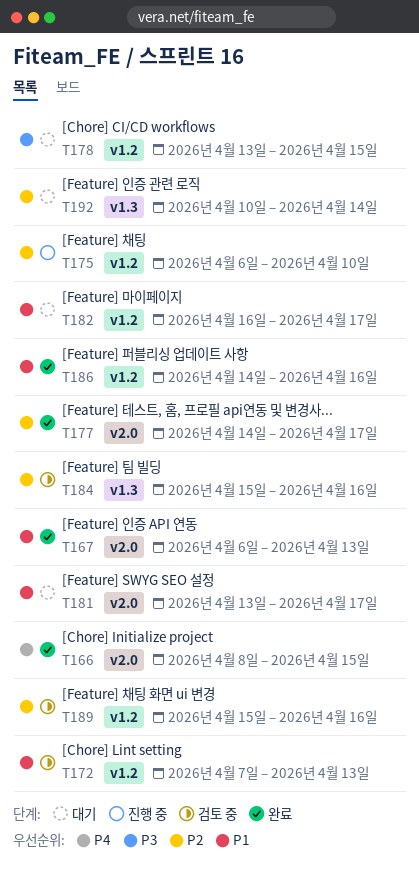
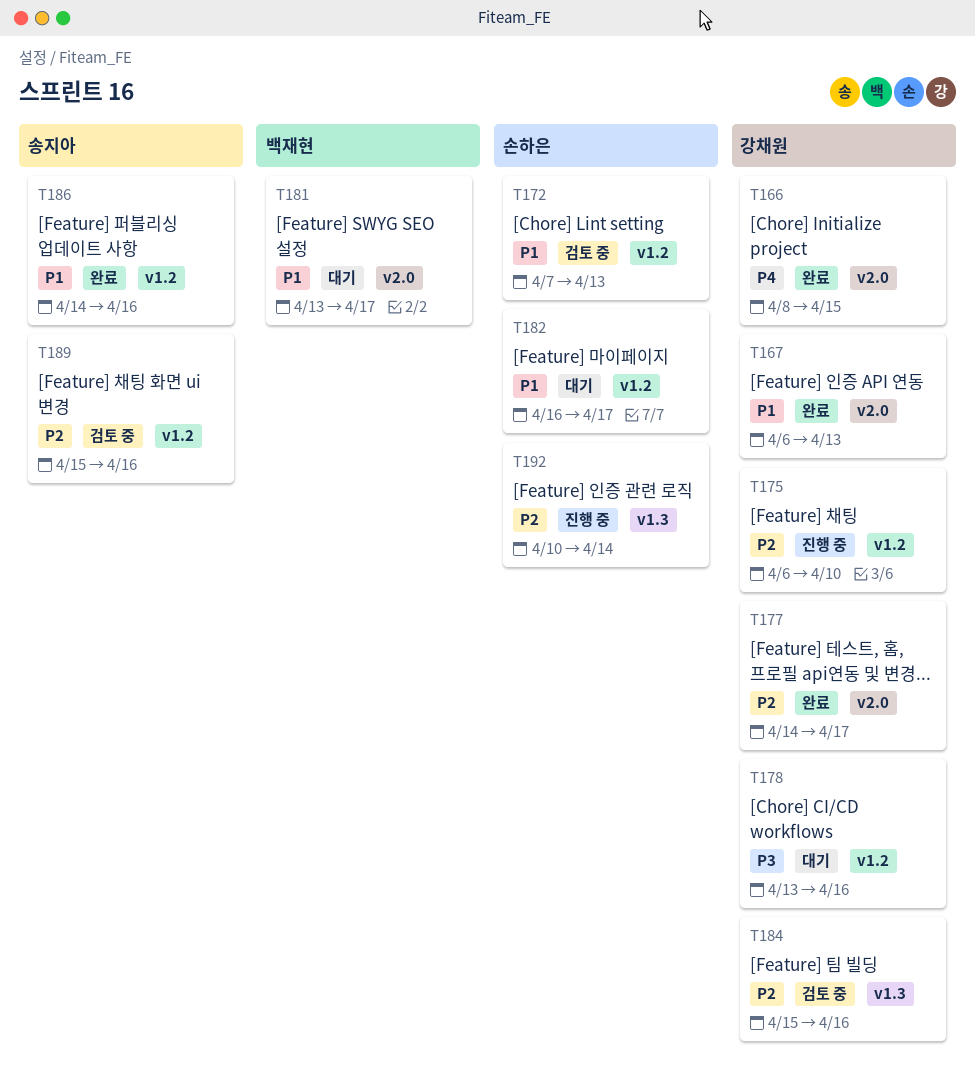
T178, due: Apr 15 -> Apr 16
T192, status: 대기 -> 진행 중

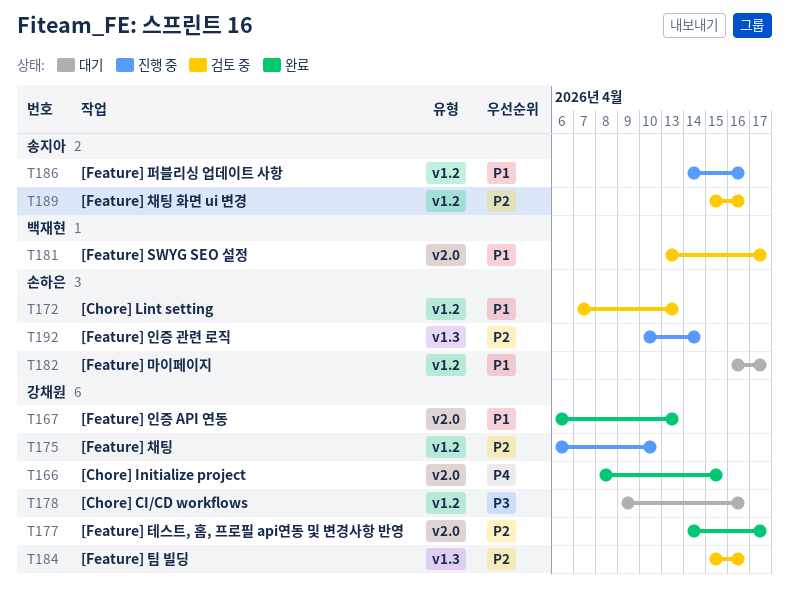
T178, start: Apr 13 -> Apr 9
T181, status: 대기 -> 검토 중
T186, status: 완료 -> 진행 중

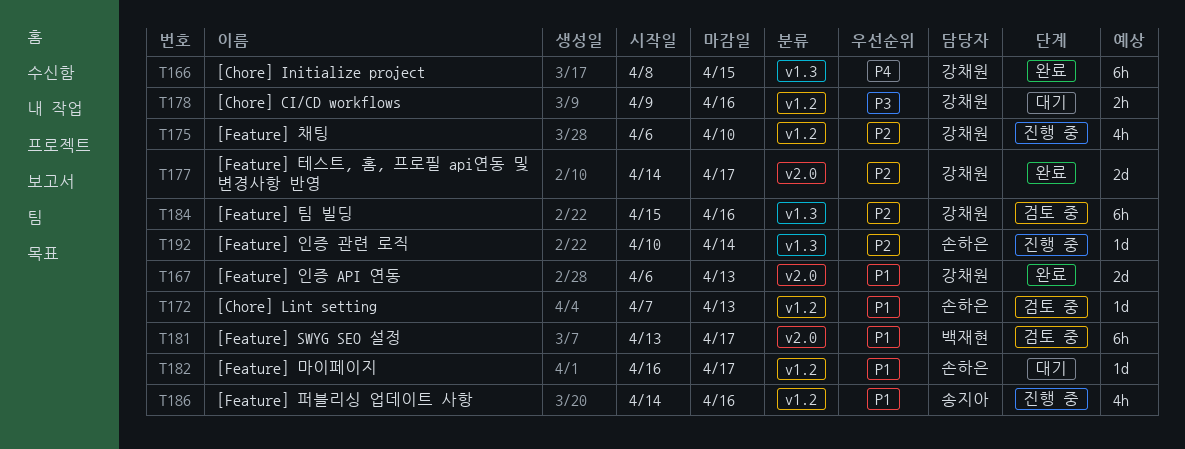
T166, label: v2.0 -> v1.3
T189: present -> none

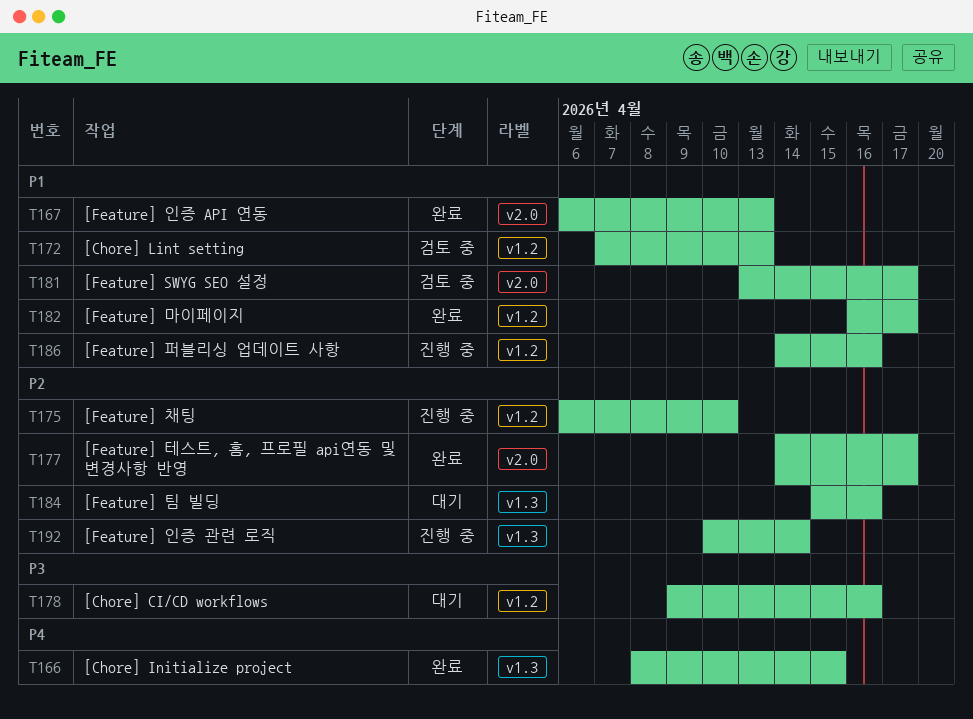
T182, status: 대기 -> 완료
T184, status: 검토 중 -> 대기

